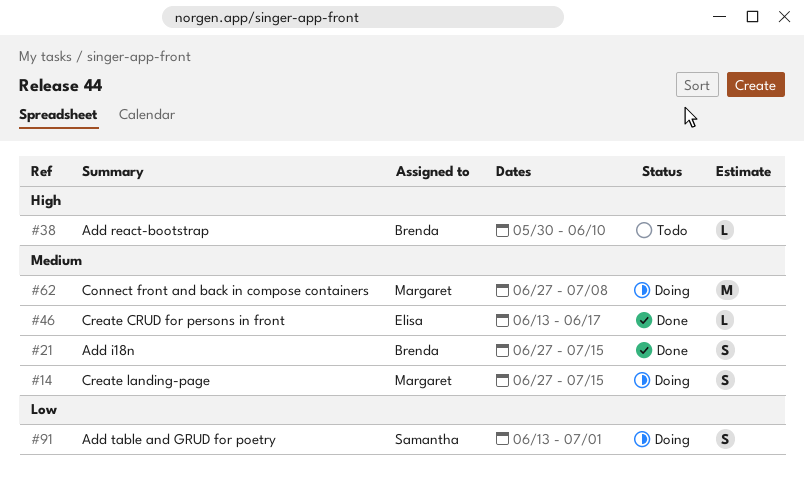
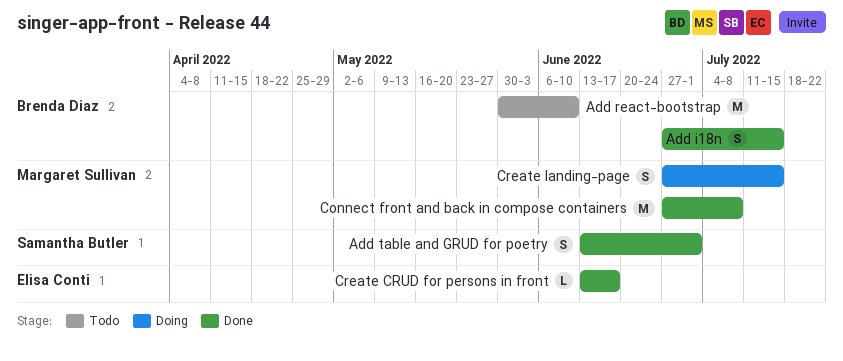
Add react-bootstrap, estimate: L -> M
Add table and GRUD for poetry, status: Doing -> Done
Connect front and back in compose containers, status: Doing -> Done

